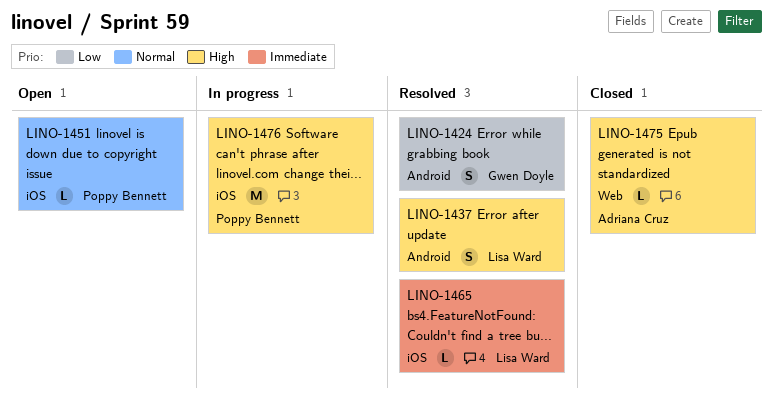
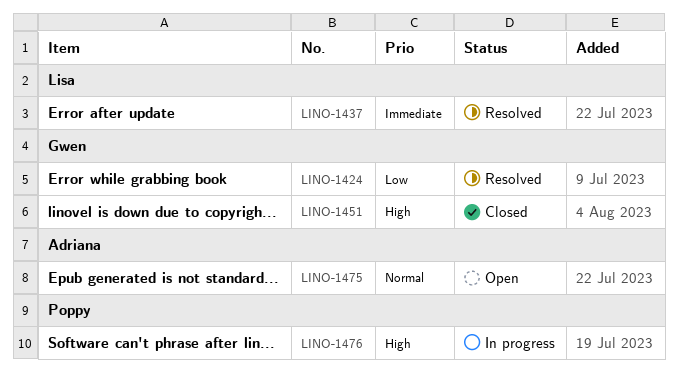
LINO-1437, priority: High -> Immediate
LINO-1451, status: Open -> Closed
LINO-1451, owner: Poppy Bennett -> Gwen Doyle
LINO-1451, priority: Normal -> High
LINO-1465: present -> none
LINO-1475, status: Closed -> Open
LINO-1475, priority: High -> Normal

